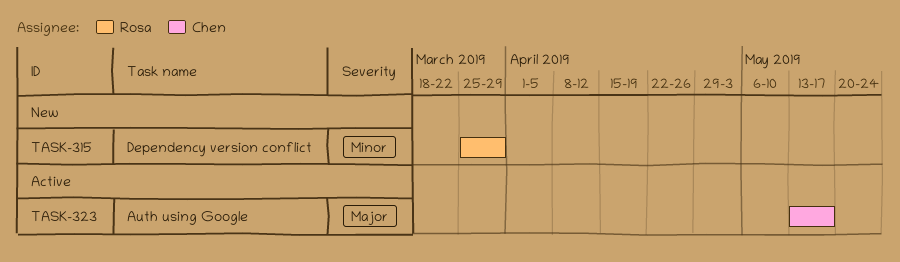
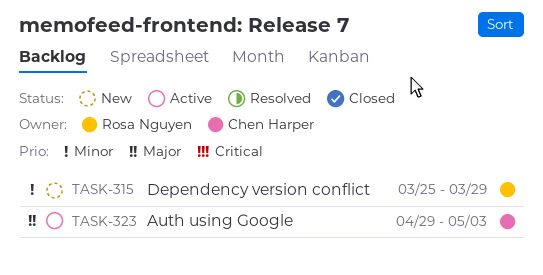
TASK-323, start: May 13 -> Apr 29
TASK-323, due: May 17 -> May 3

